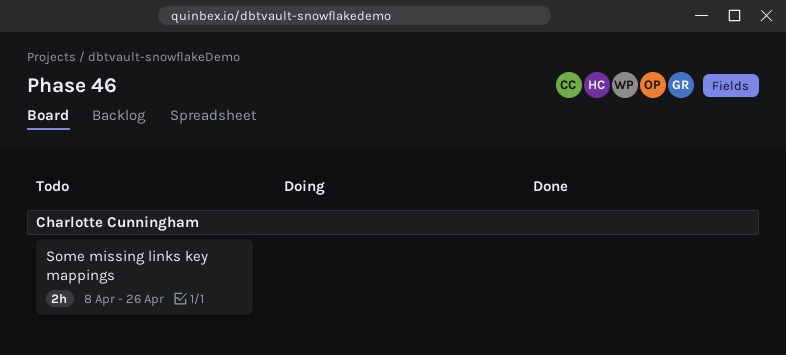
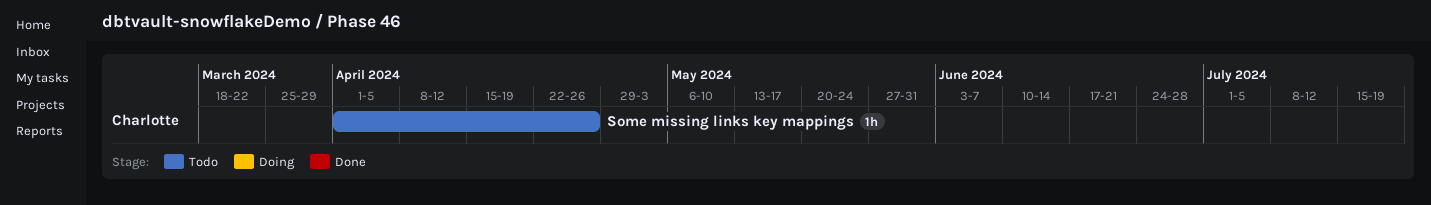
Some missing links key mappings, estimate: 2h -> 1h
Some missing links key mappings, start: Apr 8 -> Apr 1

